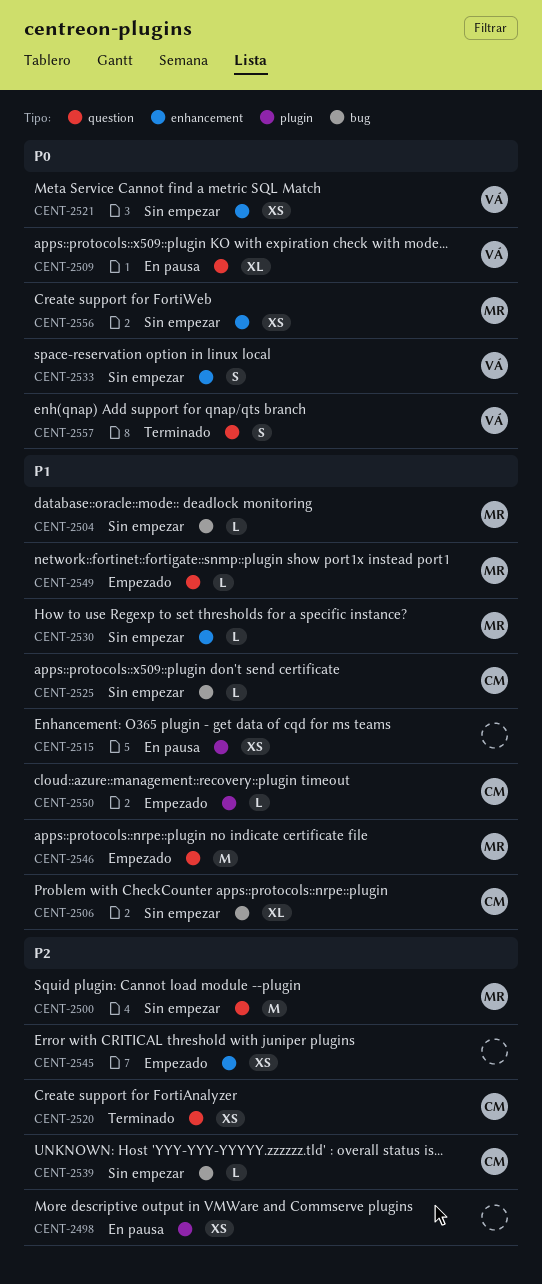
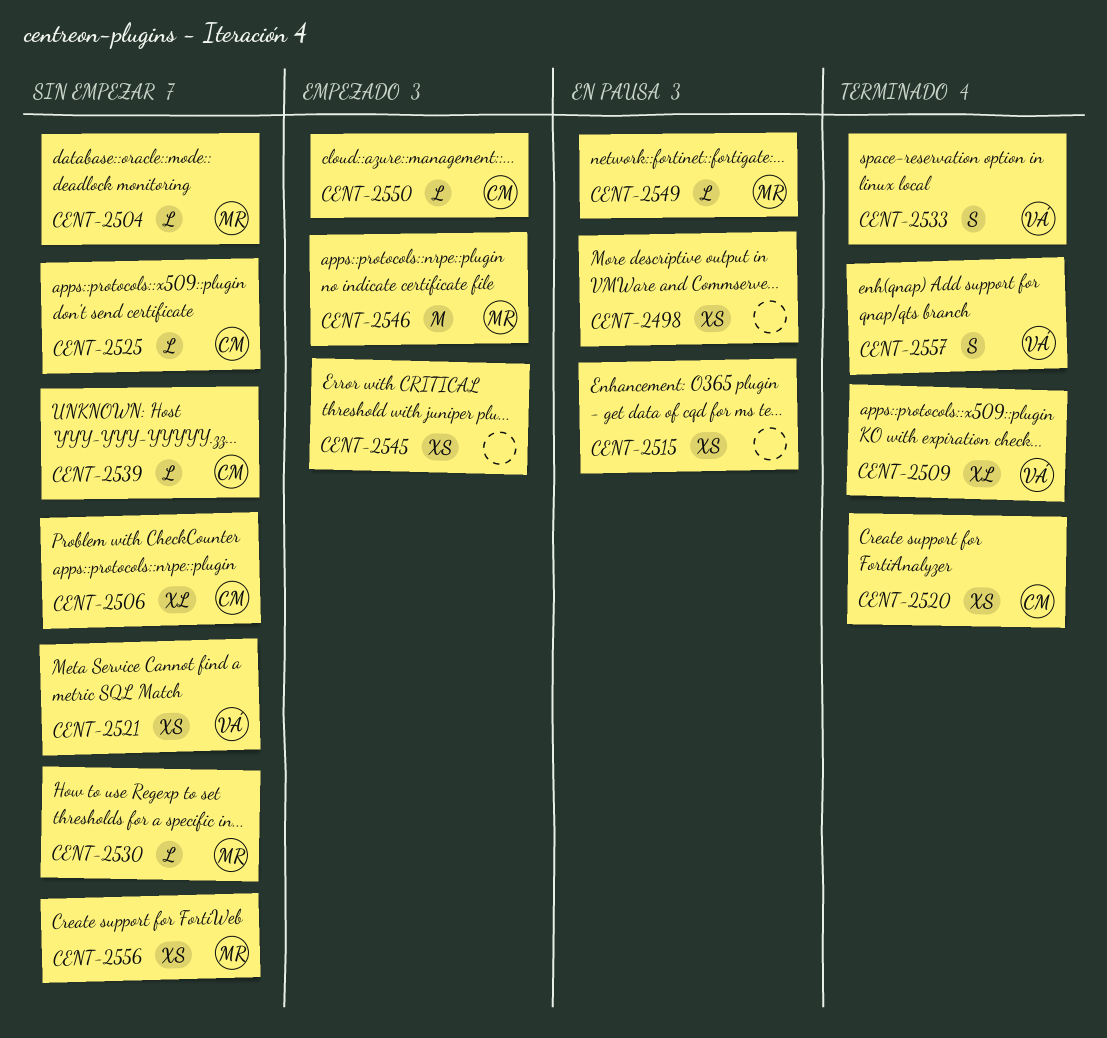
CENT-2500: present -> none
CENT-2509, status: En pausa -> Terminado
CENT-2533, status: Sin empezar -> Terminado
CENT-2549, status: Empezado -> En pausa

